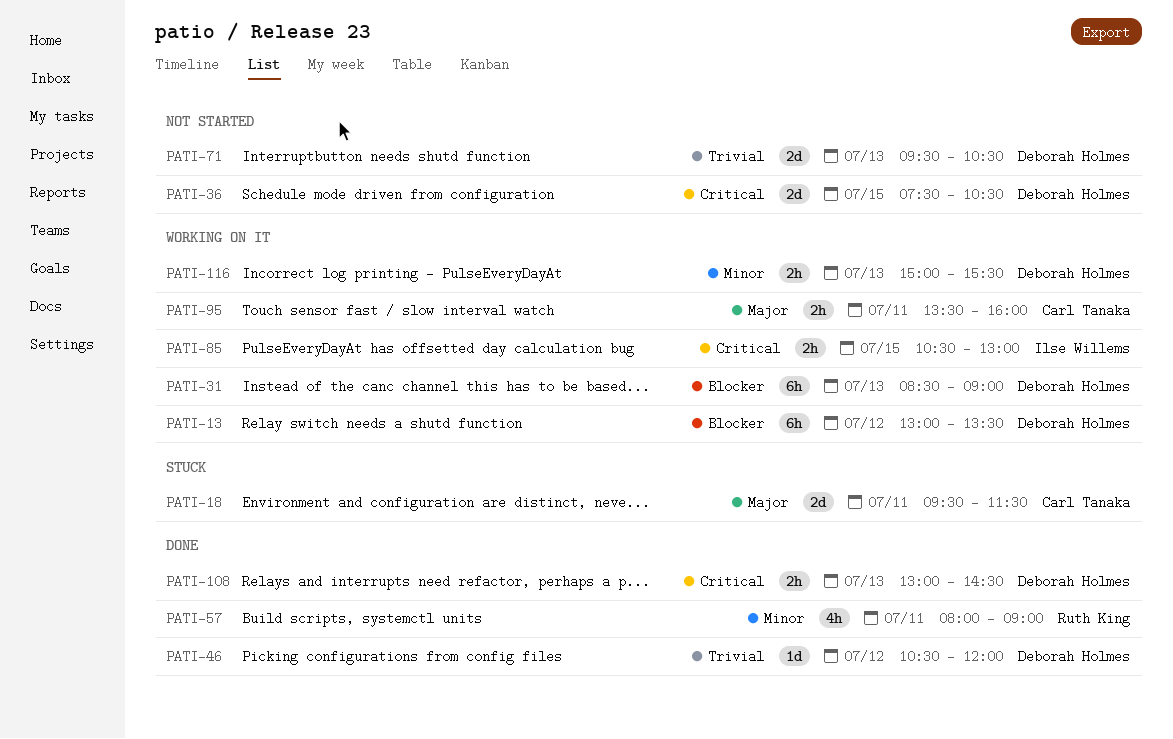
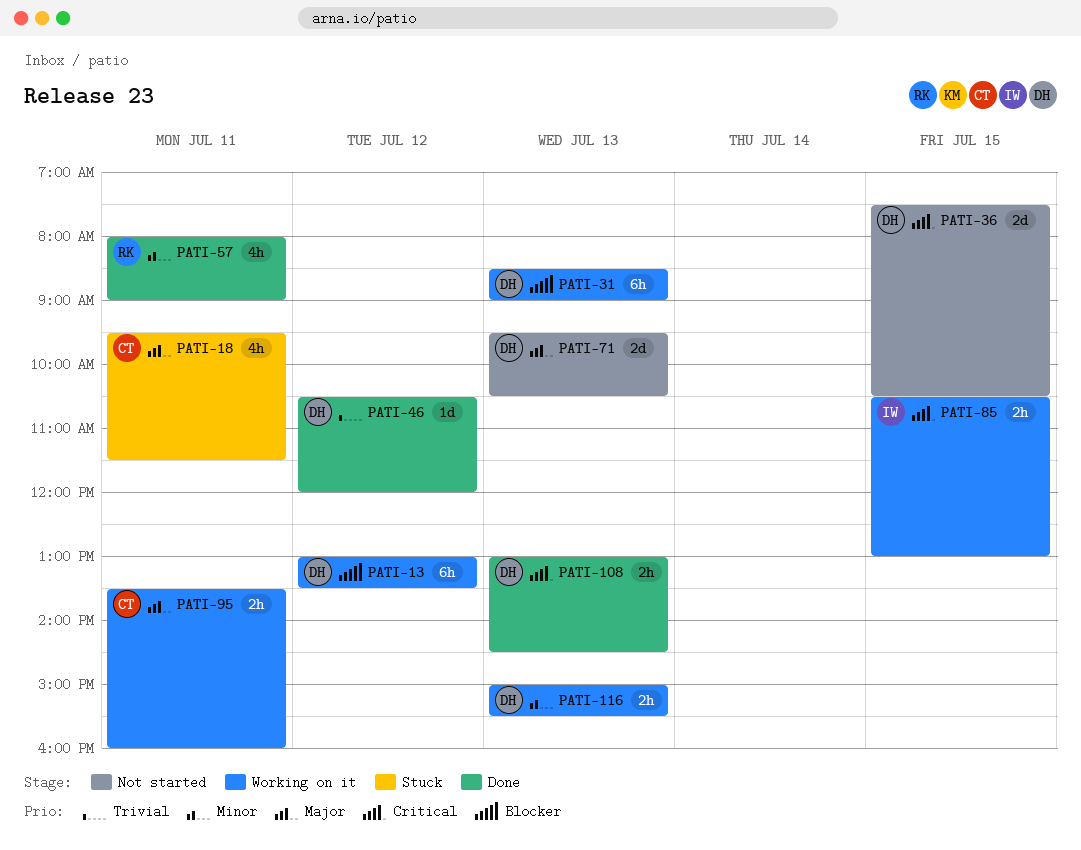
PATI-18, estimate: 2d -> 4h
PATI-71, priority: Trivial -> Major

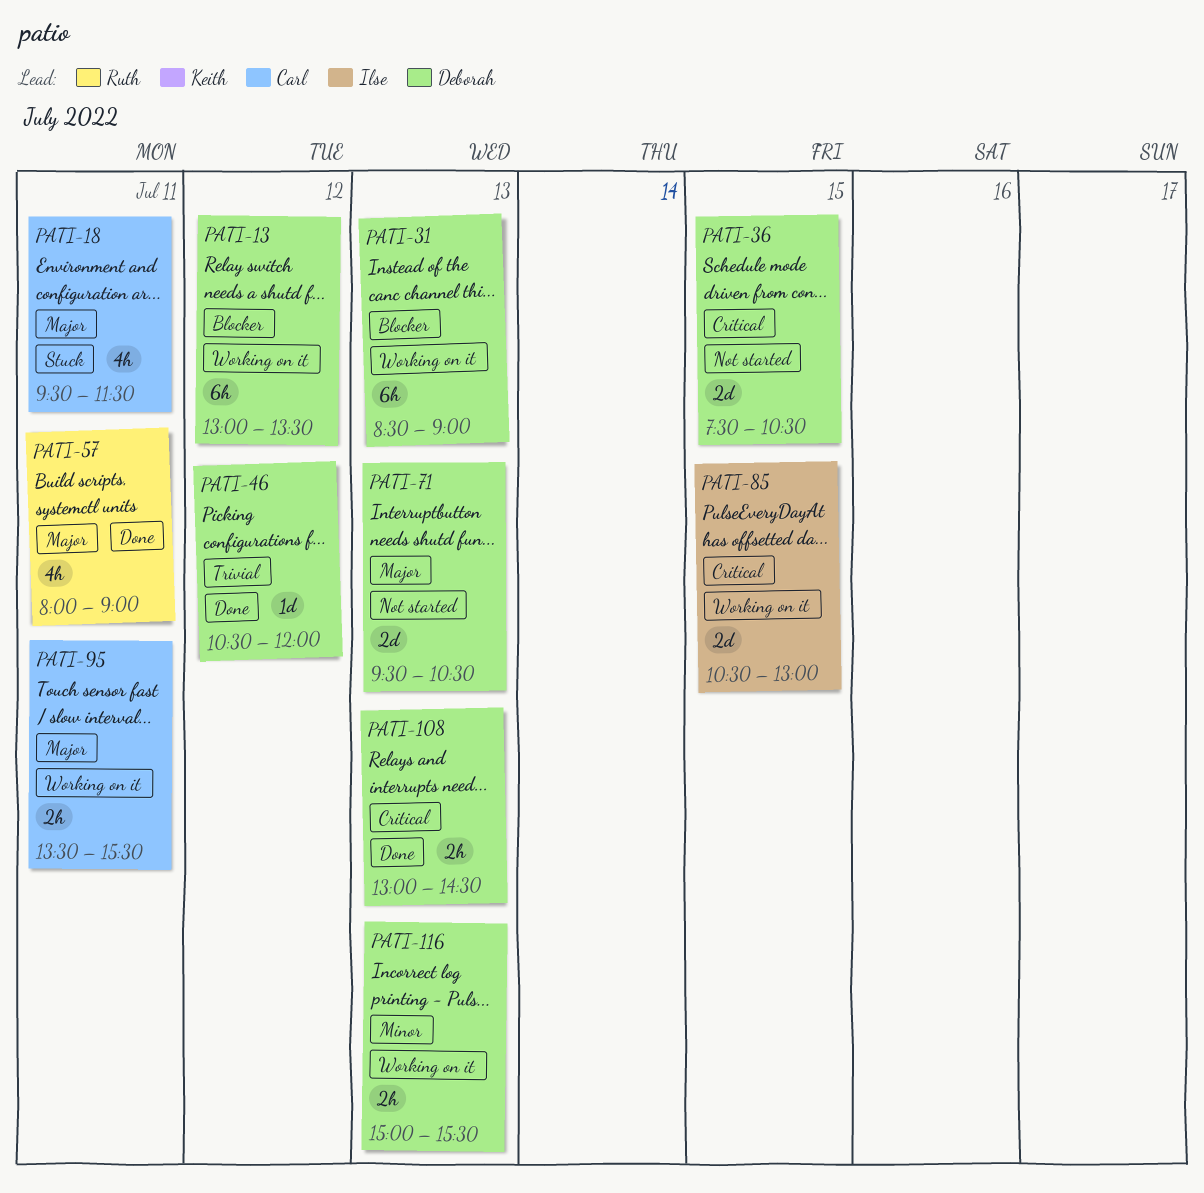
PATI-57, priority: Minor -> Major
PATI-85, estimate: 2h -> 2d
PATI-95, ends: 16:00 -> 15:30

